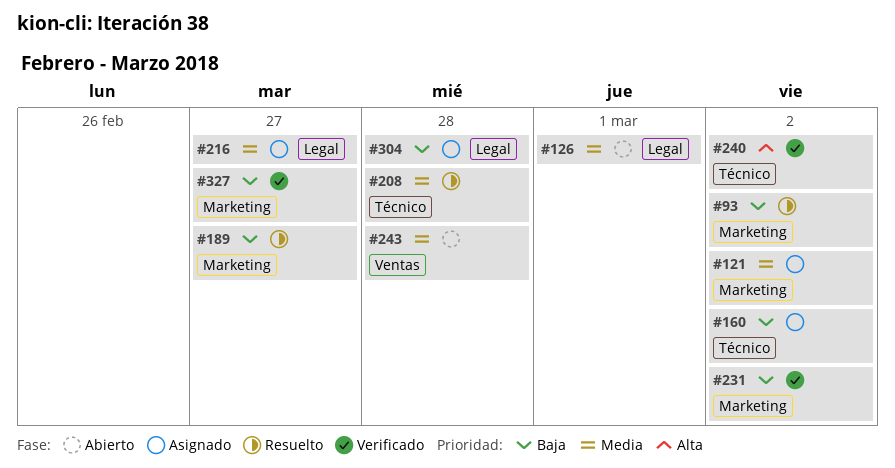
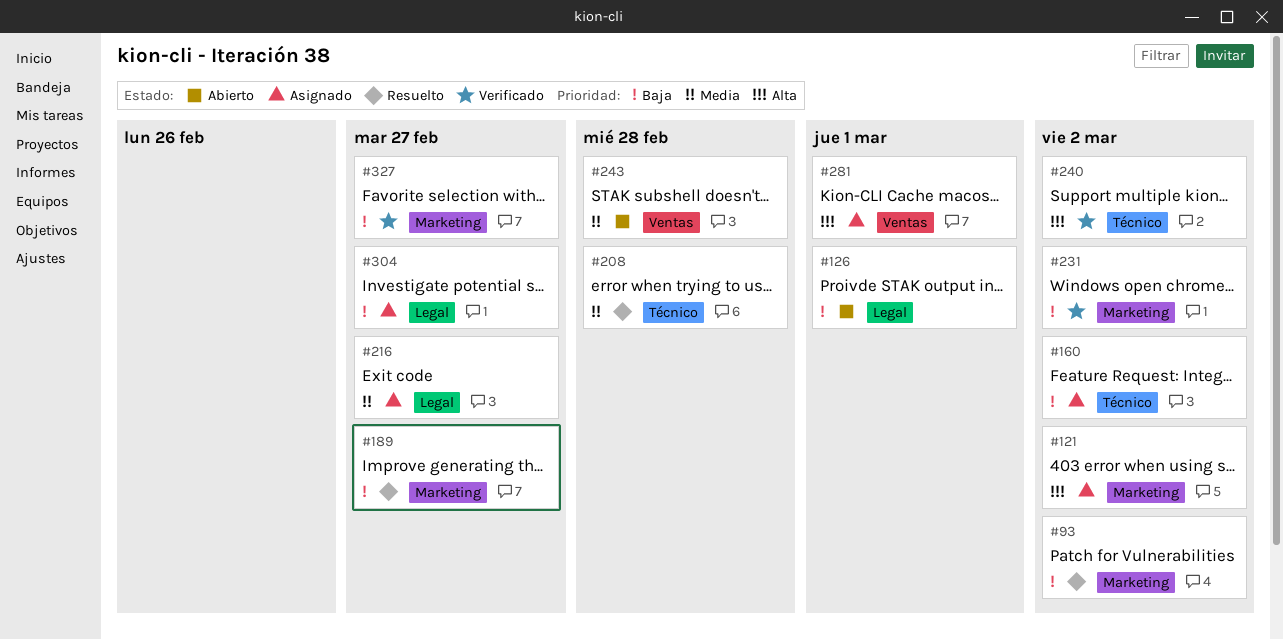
#121, priority: Media -> Alta
#126, priority: Media -> Baja
#281: none -> present
#304, due: Feb 28 -> Feb 27

